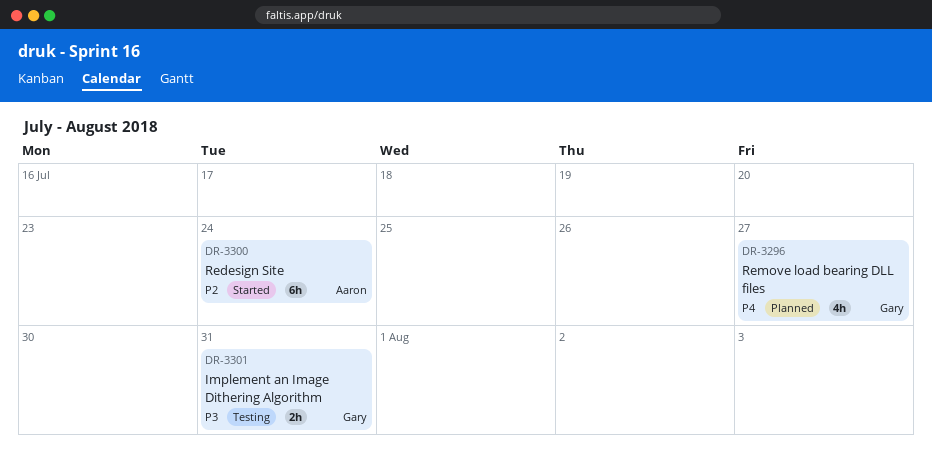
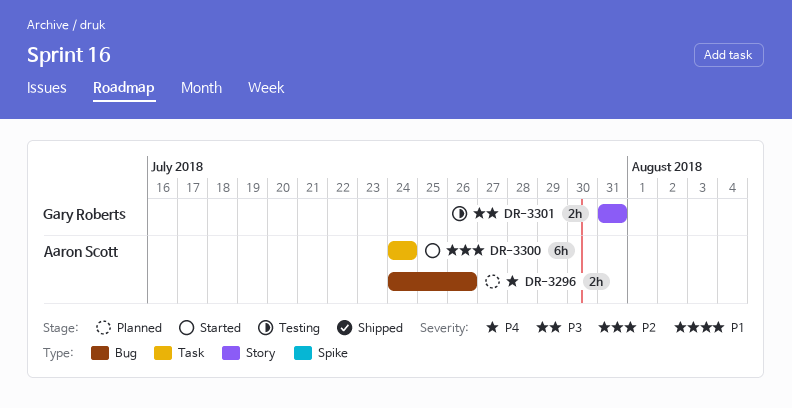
DR-3296, owner: Gary Roberts -> Aaron Scott
DR-3296, estimate: 4h -> 2h
DR-3296, due: Jul 27 -> Jul 26

